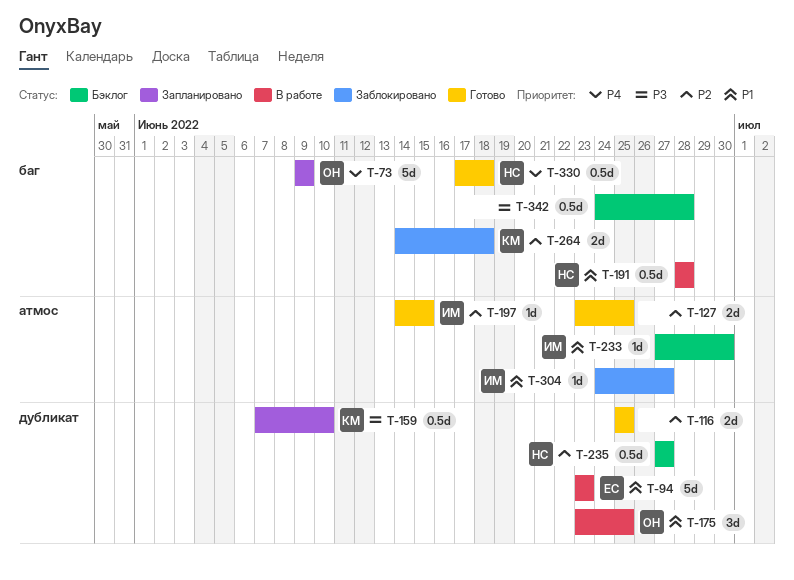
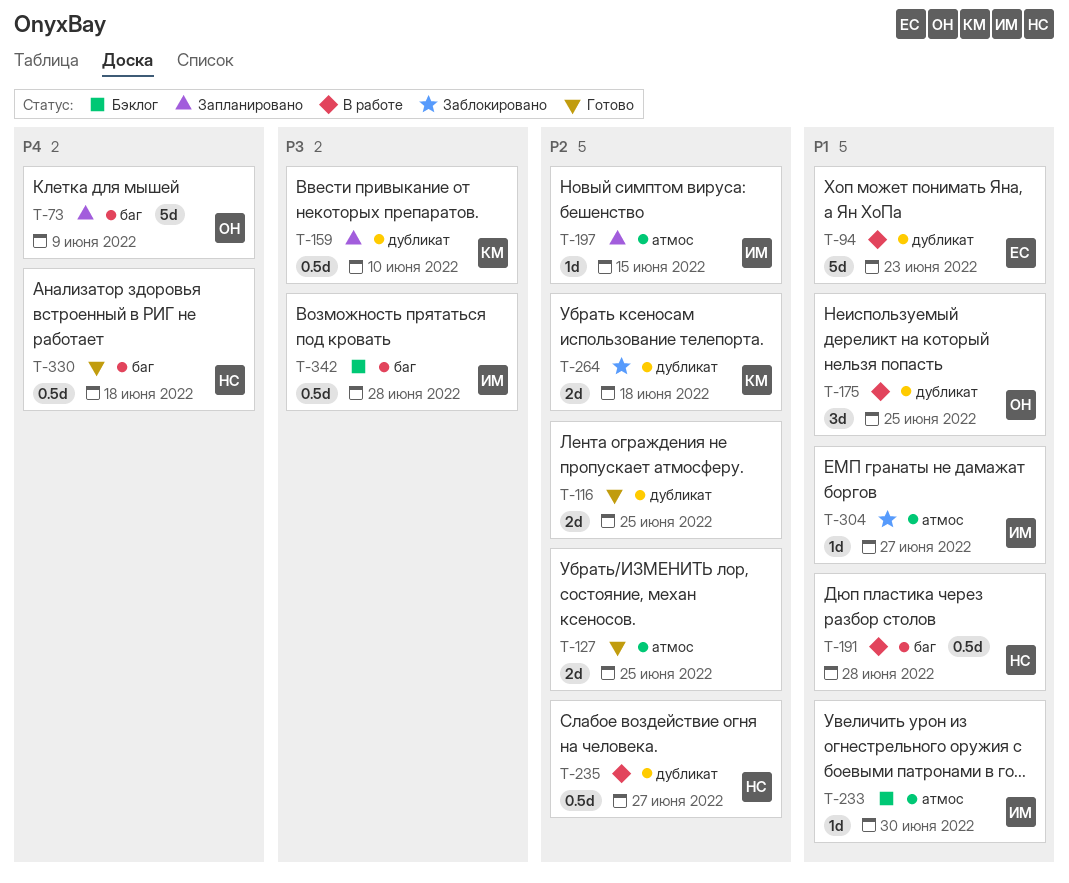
T-197, status: Готово -> Запланировано
T-235, status: Бэклог -> В работе
T-264, label: баг -> дубликат
T-342, owner: none -> ИМ

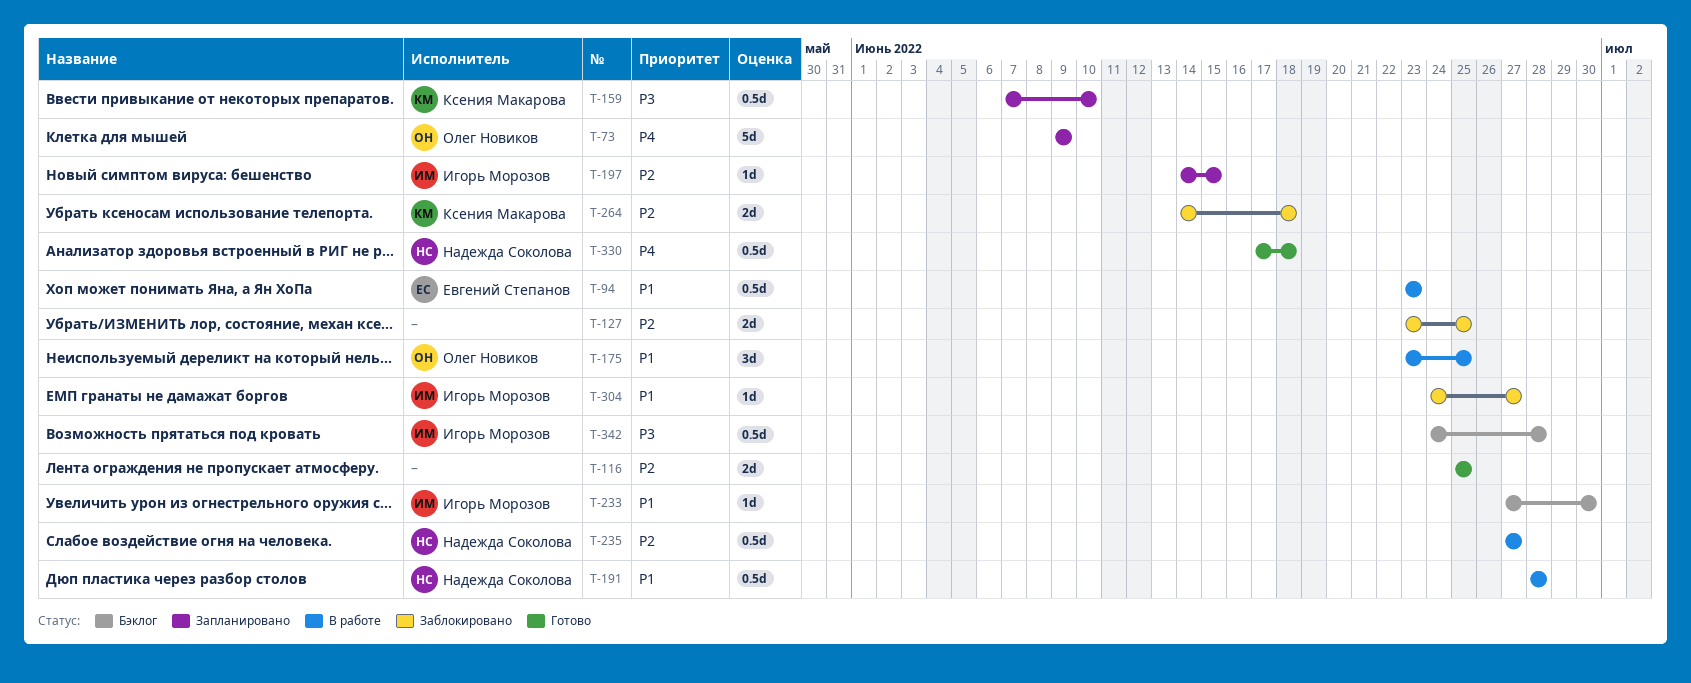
T-94, estimate: 5d -> 0.5d
T-127, status: Готово -> Заблокировано

